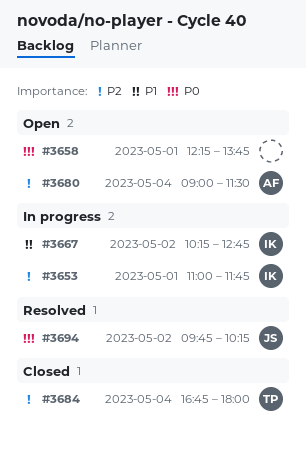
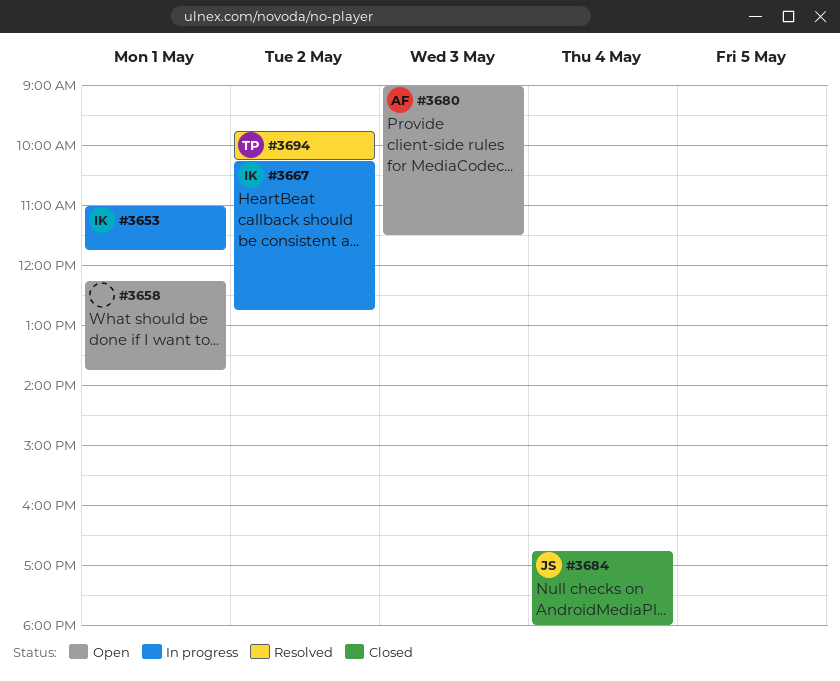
#3680, day: May 4 -> May 3
#3684, owner: TP -> JS
#3694, owner: JS -> TP

